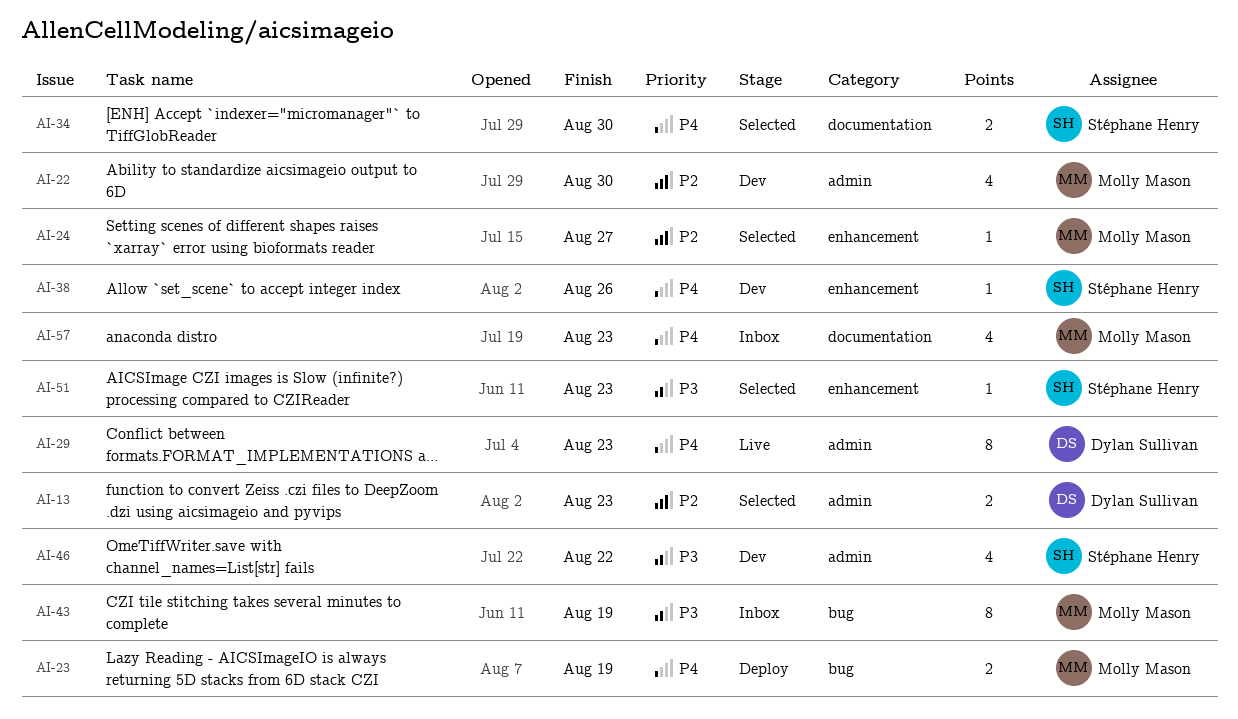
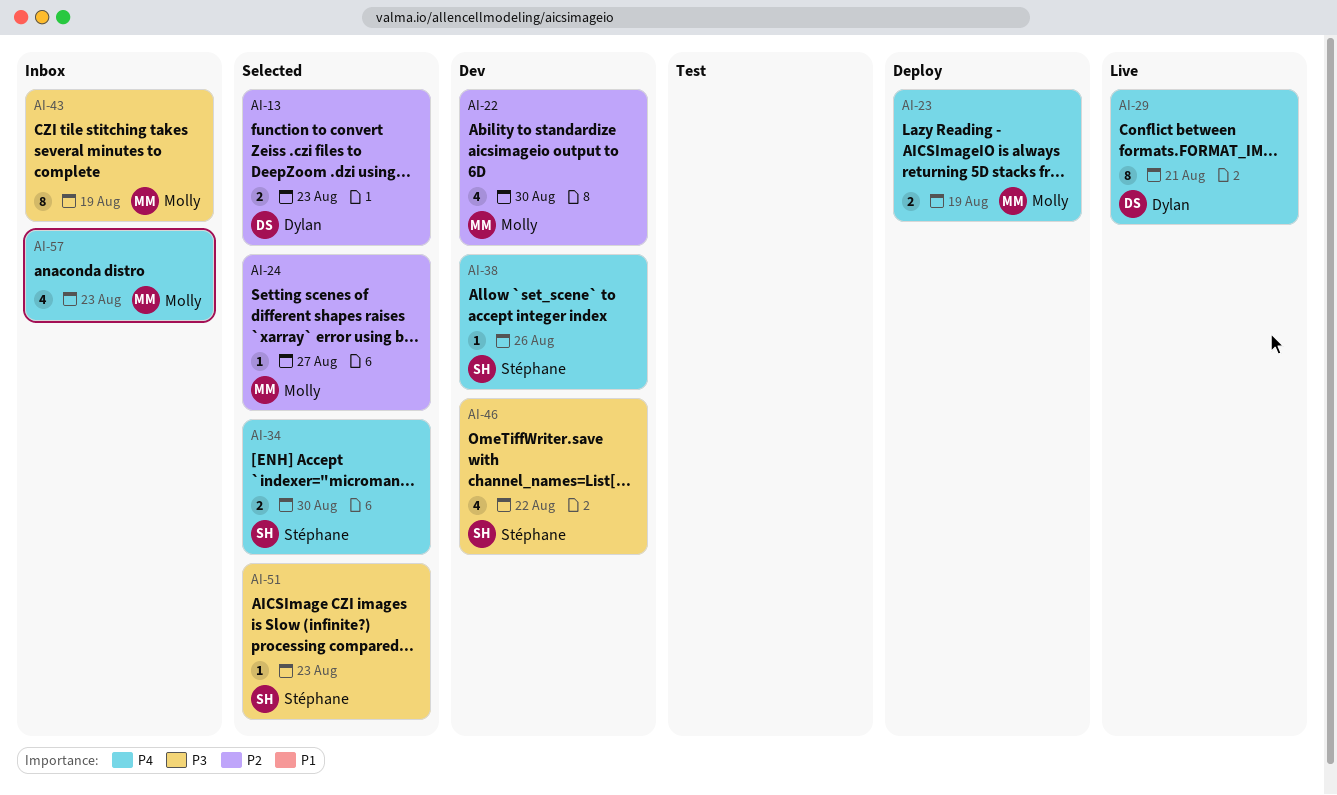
AI-29, due: Aug 23 -> Aug 21

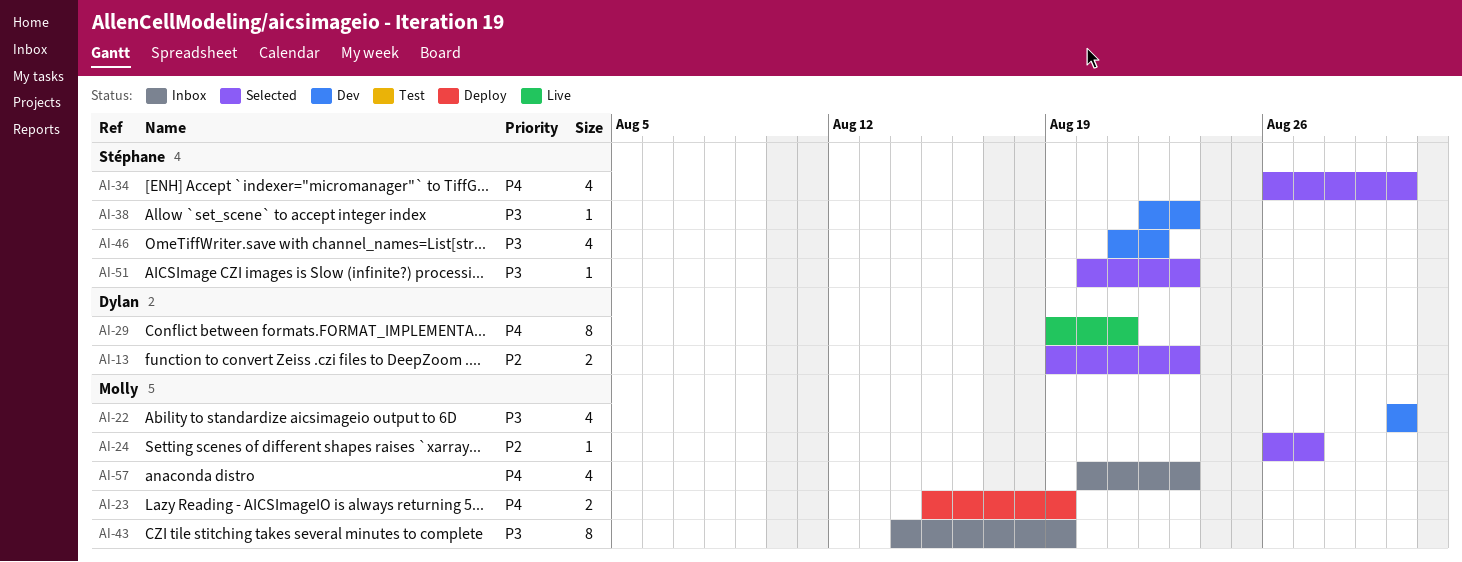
AI-22, priority: P2 -> P3
AI-34, estimate: 2 -> 4
AI-38, priority: P4 -> P3
AI-38, due: Aug 26 -> Aug 23

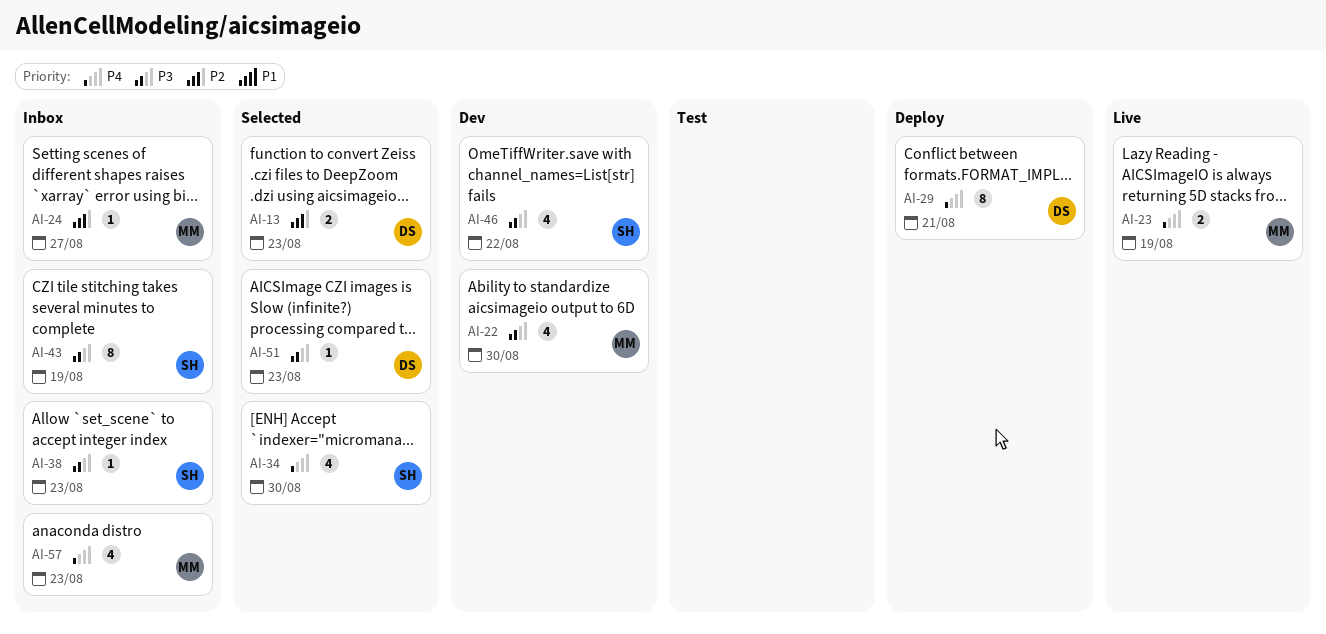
AI-23, status: Deploy -> Live
AI-24, status: Selected -> Inbox
AI-29, status: Live -> Deploy
AI-38, status: Dev -> Inbox
AI-43, owner: Molly -> Stéphane
AI-51, owner: Stéphane -> Dylan

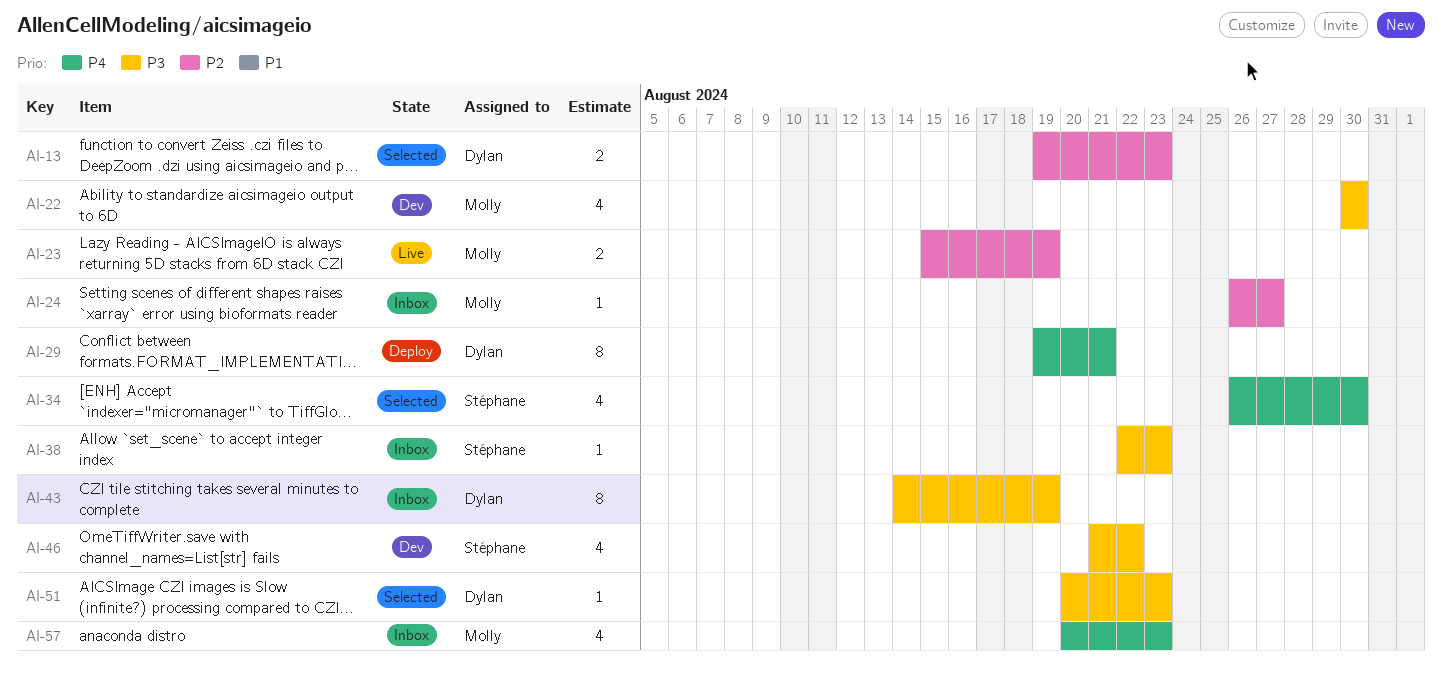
AI-23, priority: P4 -> P2
AI-43, owner: Stéphane -> Dylan

